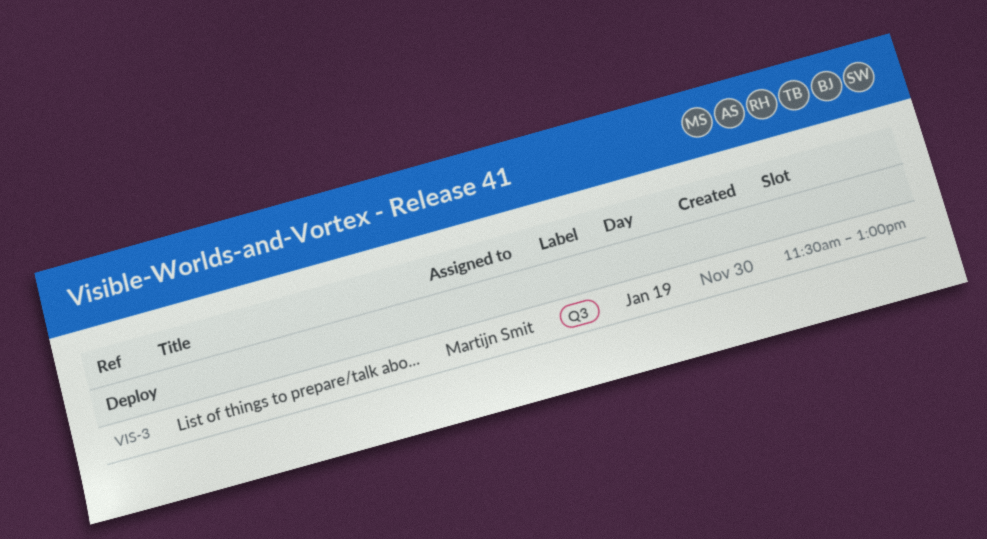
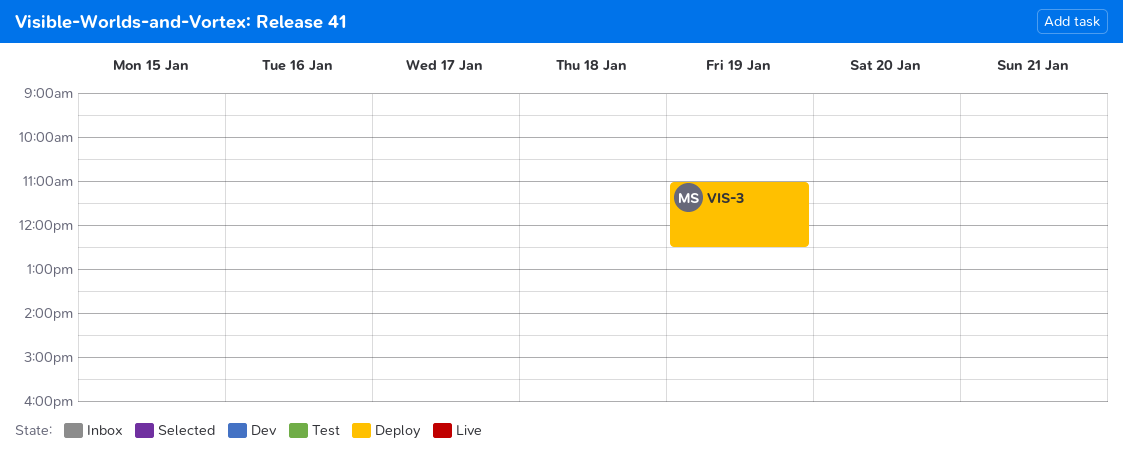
VIS-3, begins: 11:30 -> 11:00
VIS-3, ends: 13:00 -> 12:30

